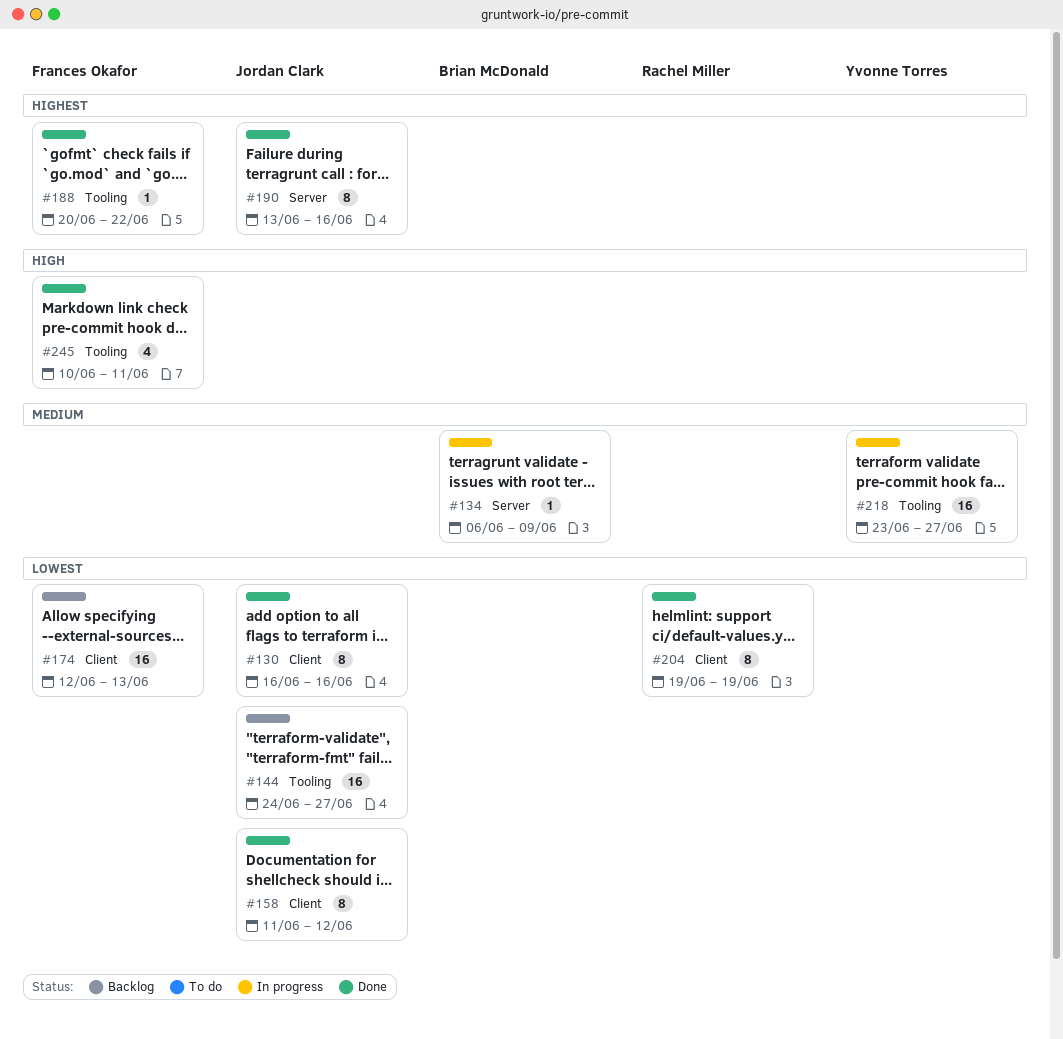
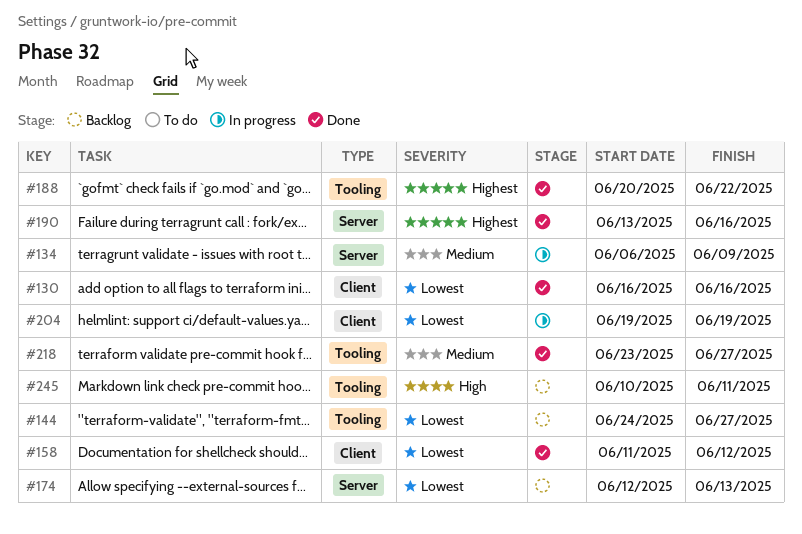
#174, label: Client -> Server
#204, status: Done -> In progress
#218, status: In progress -> Done
#245, status: Done -> Backlog

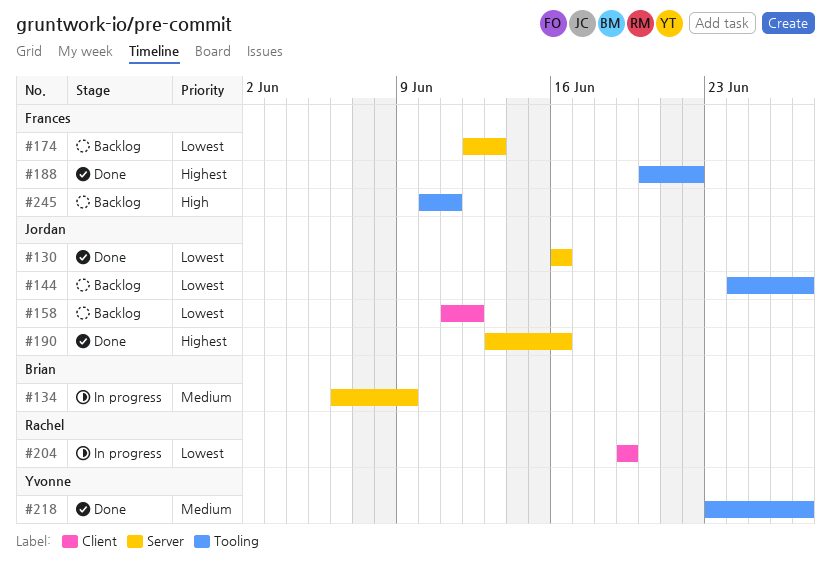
#130, label: Client -> Server
#158, status: Done -> Backlog

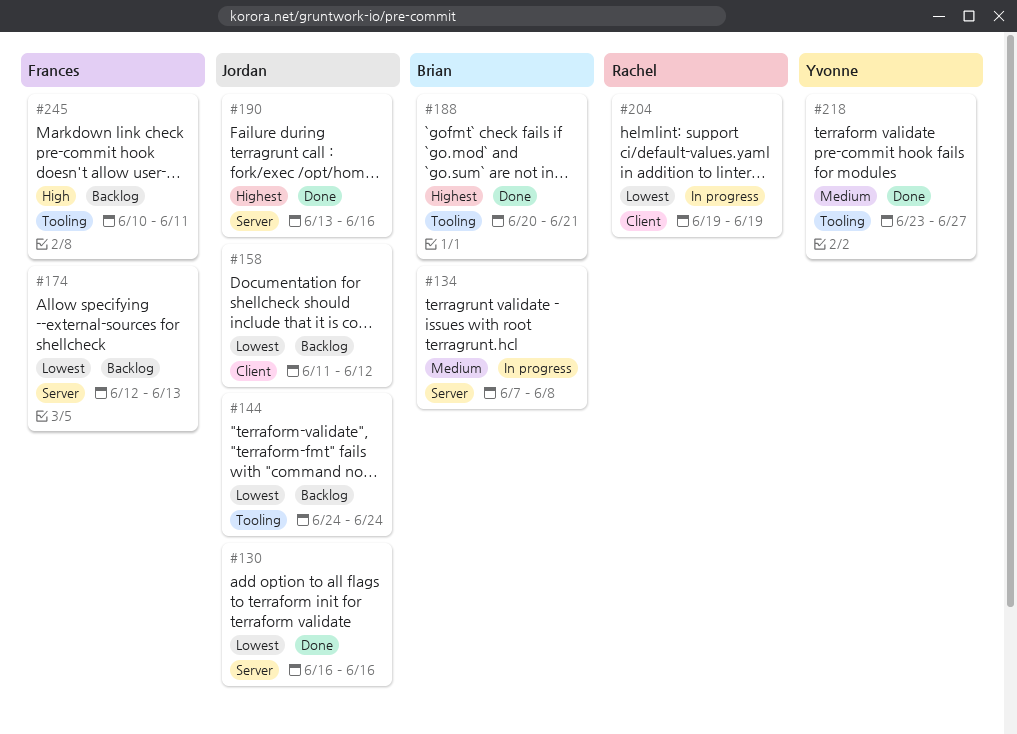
#134, start: Jun 6 -> Jun 7
#134, due: Jun 9 -> Jun 8
#144, due: Jun 27 -> Jun 24
#188, owner: Frances -> Brian
#188, due: Jun 22 -> Jun 21

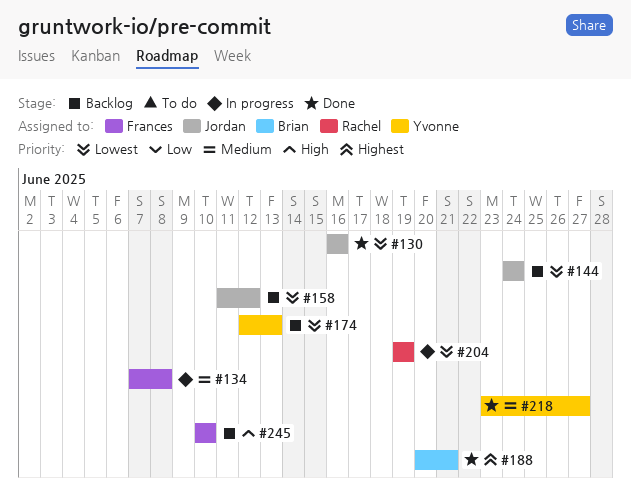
#134, owner: Brian -> Frances
#174, owner: Frances -> Yvonne
#190: present -> none
#245, due: Jun 11 -> Jun 10

